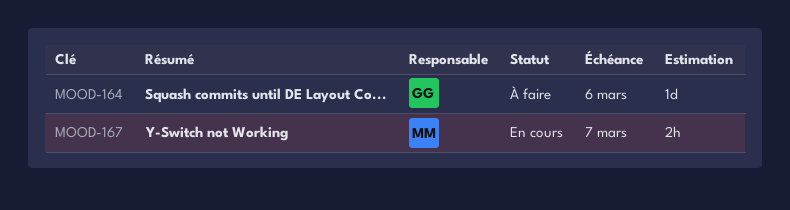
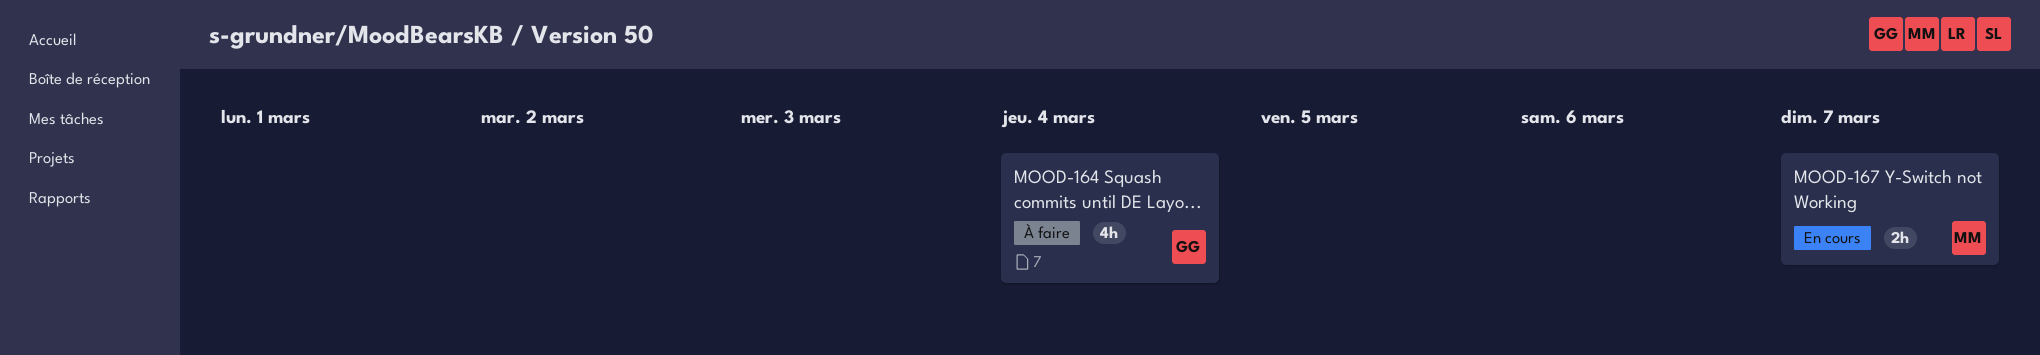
MOOD-164, estimate: 1d -> 4h
MOOD-164, due: Mar 6 -> Mar 4

